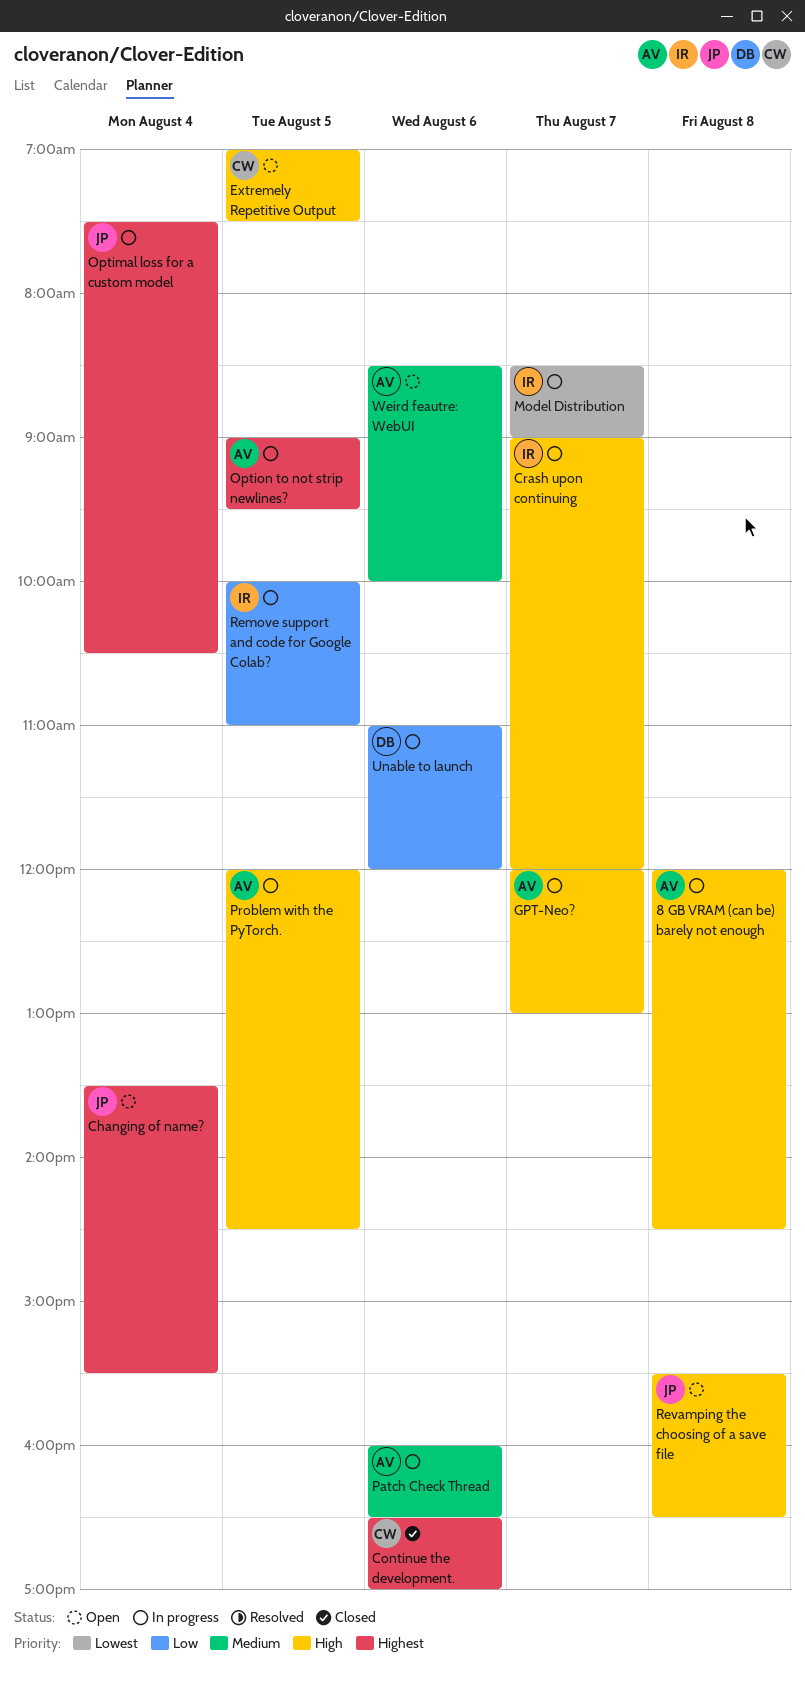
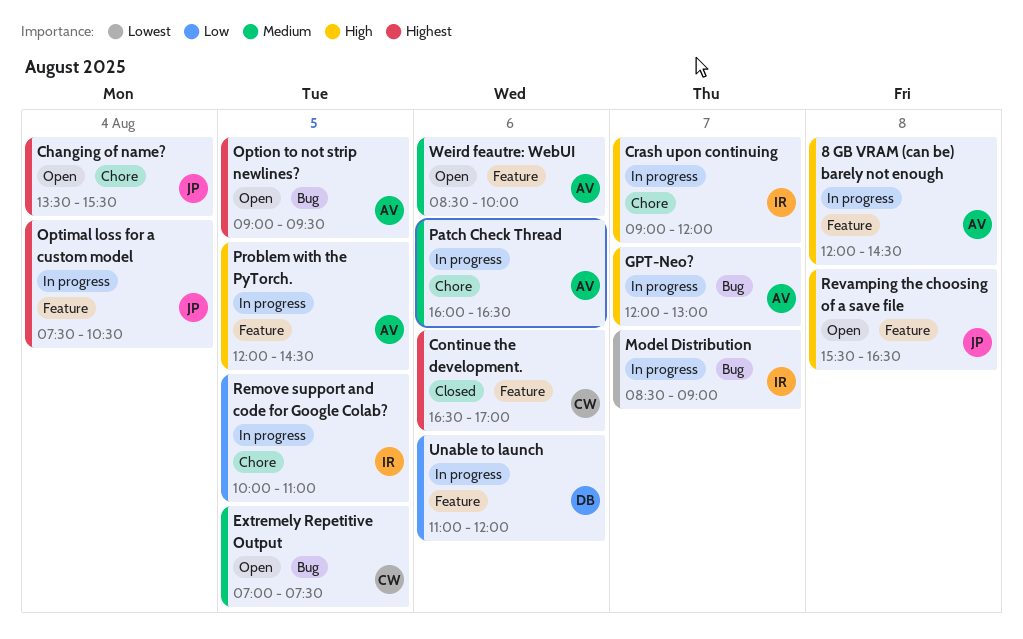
Extremely Repetitive Output, priority: High -> Medium
Option to not strip newlines?, status: In progress -> Open

